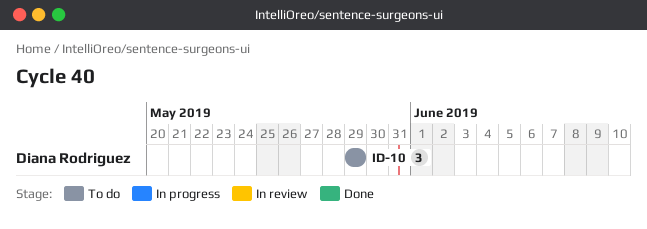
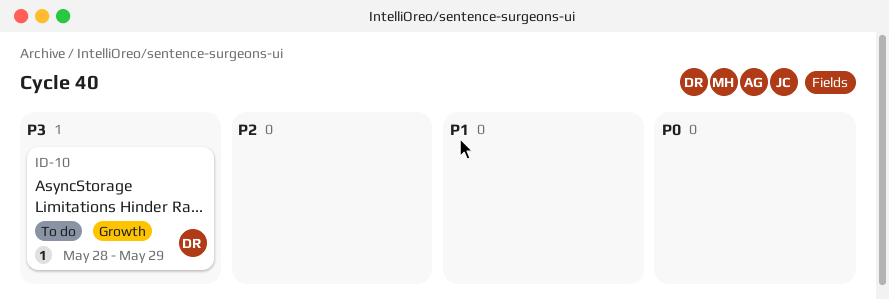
ID-10, estimate: 3 -> 1
ID-10, start: May 29 -> May 28

